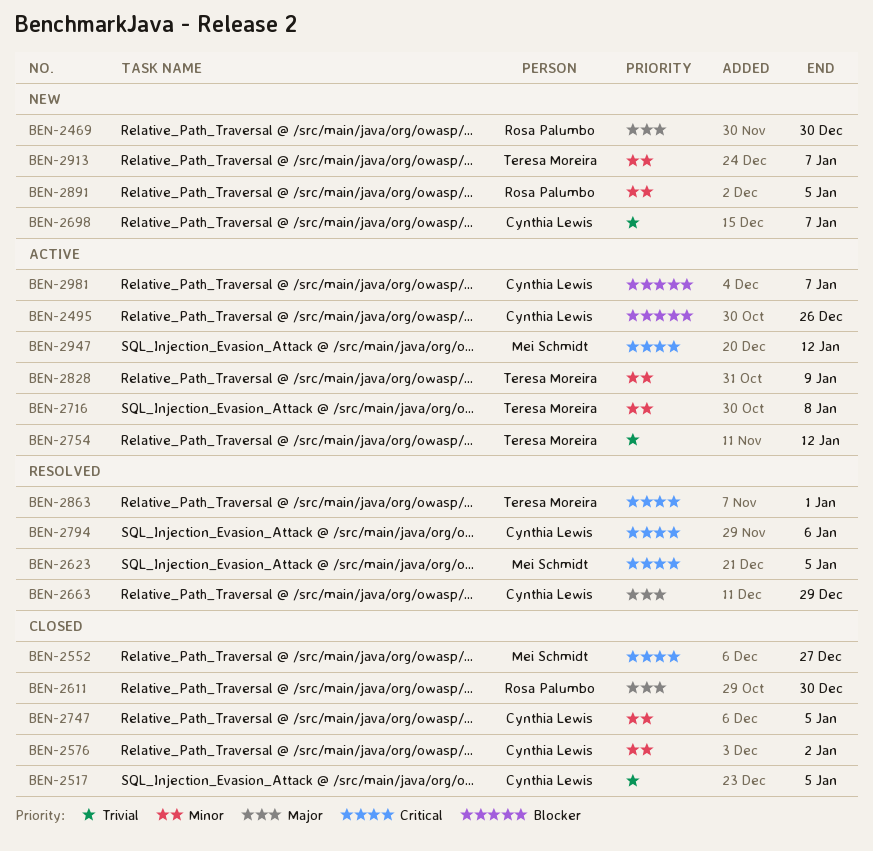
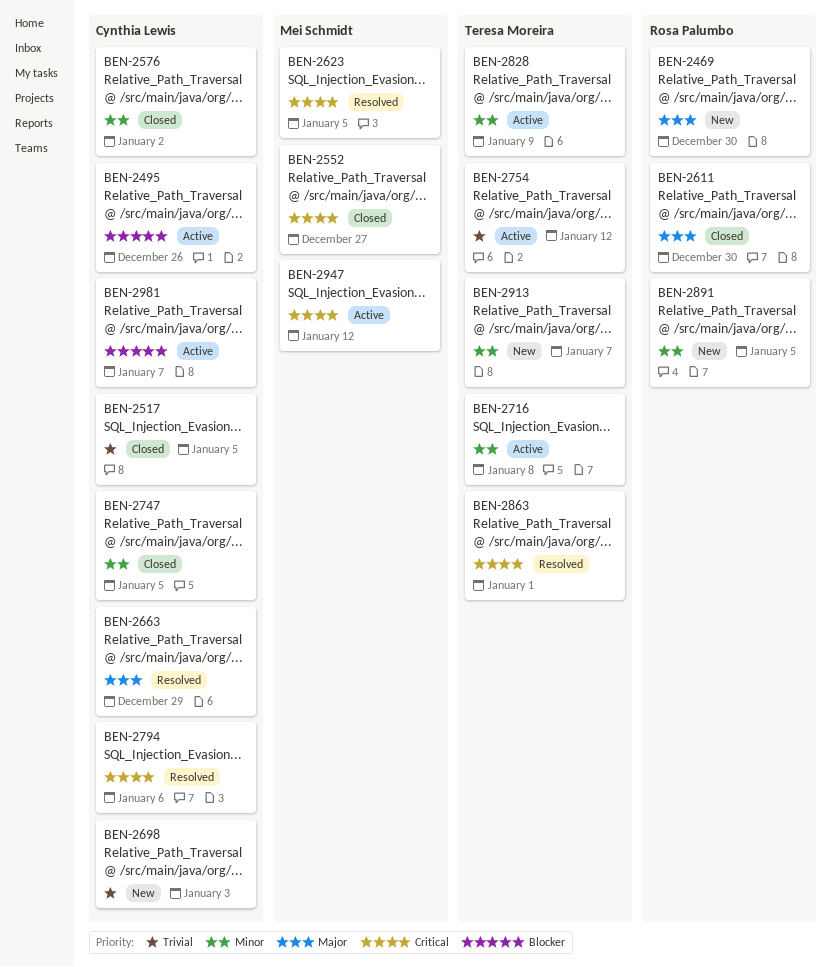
BEN-2698, due: Jan 7 -> Jan 3

